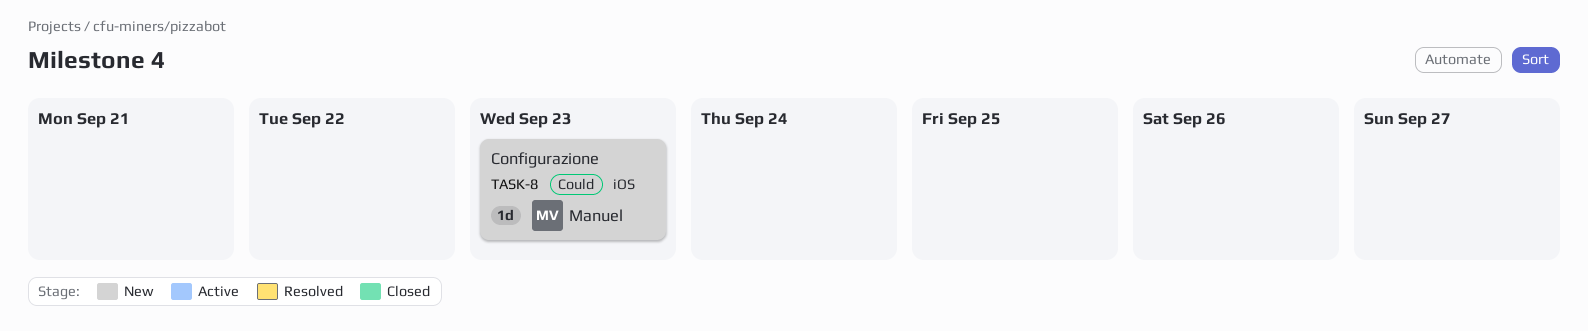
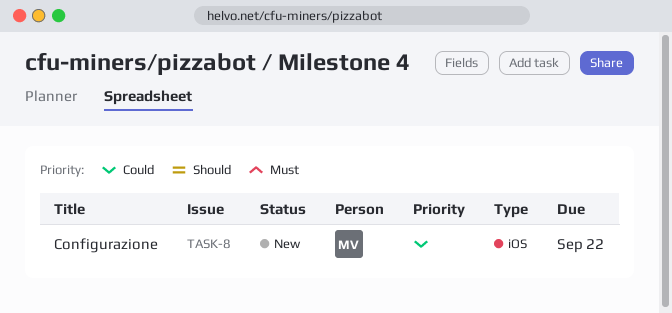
TASK-8, due: Sep 23 -> Sep 22

